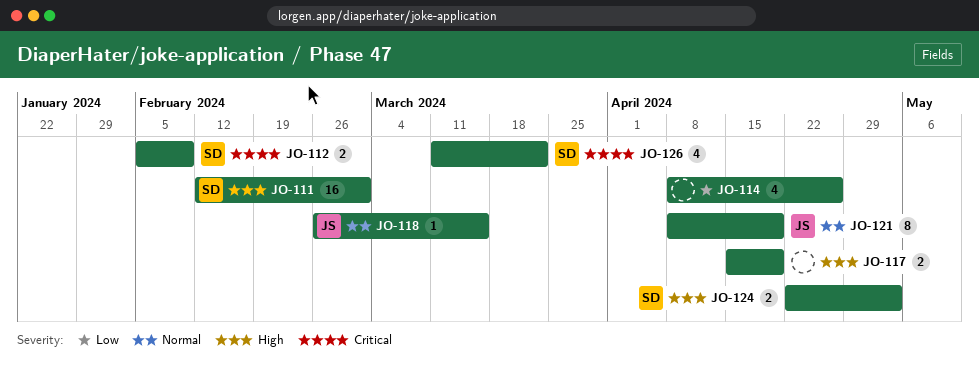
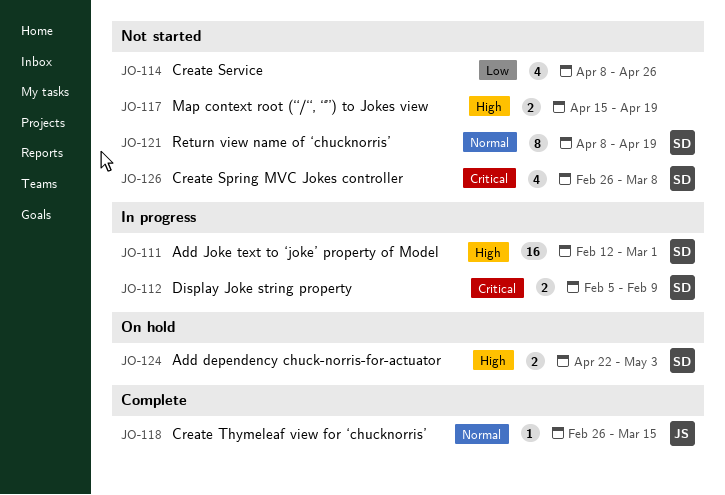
JO-121, owner: JS -> SD
JO-126, start: Mar 11 -> Feb 26
JO-126, due: Mar 22 -> Mar 8

